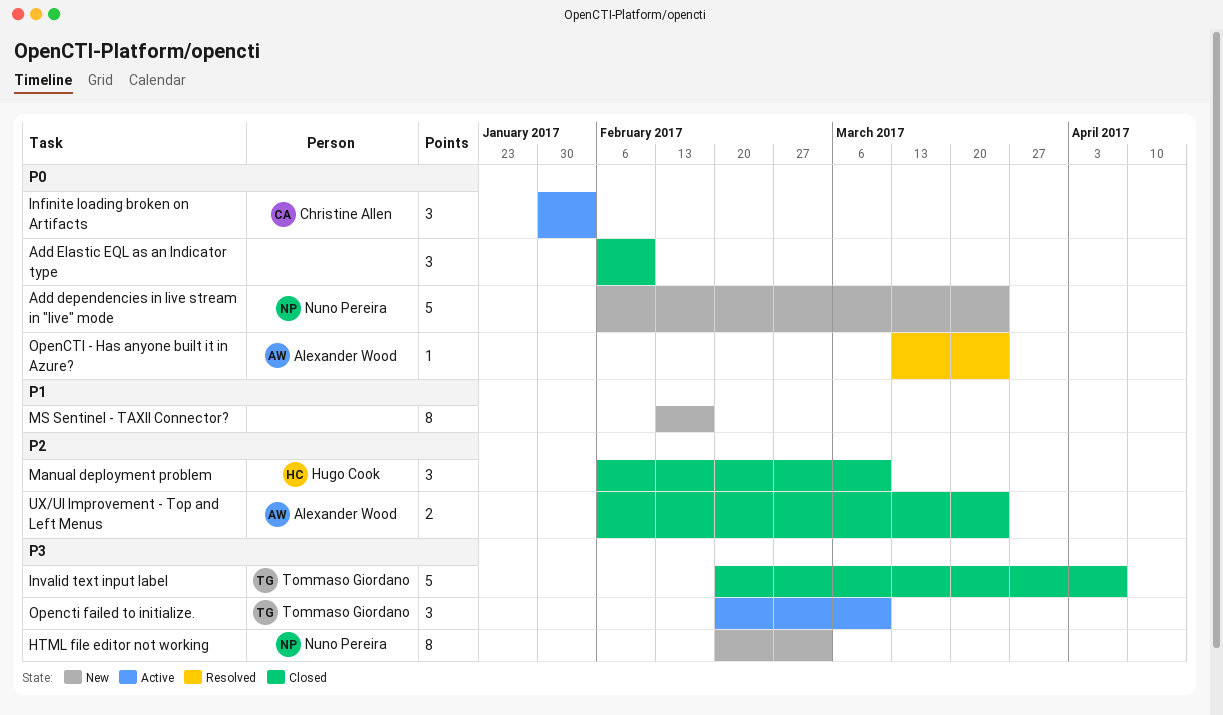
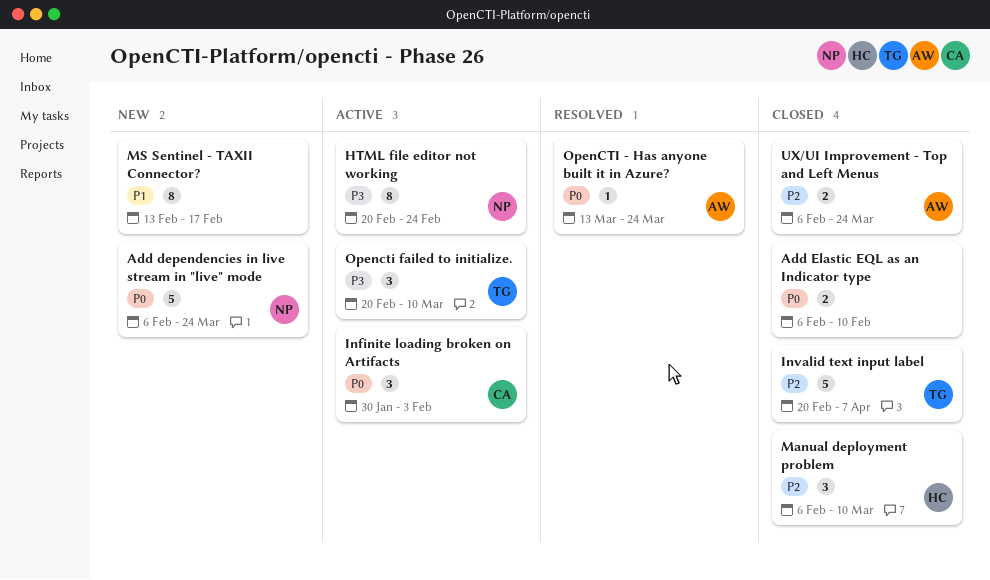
Add Elastic EQL as an Indicator type, estimate: 3 -> 2
HTML file editor not working, status: New -> Active
HTML file editor not working, due: Mar 3 -> Feb 24
Invalid text input label, priority: P3 -> P2

